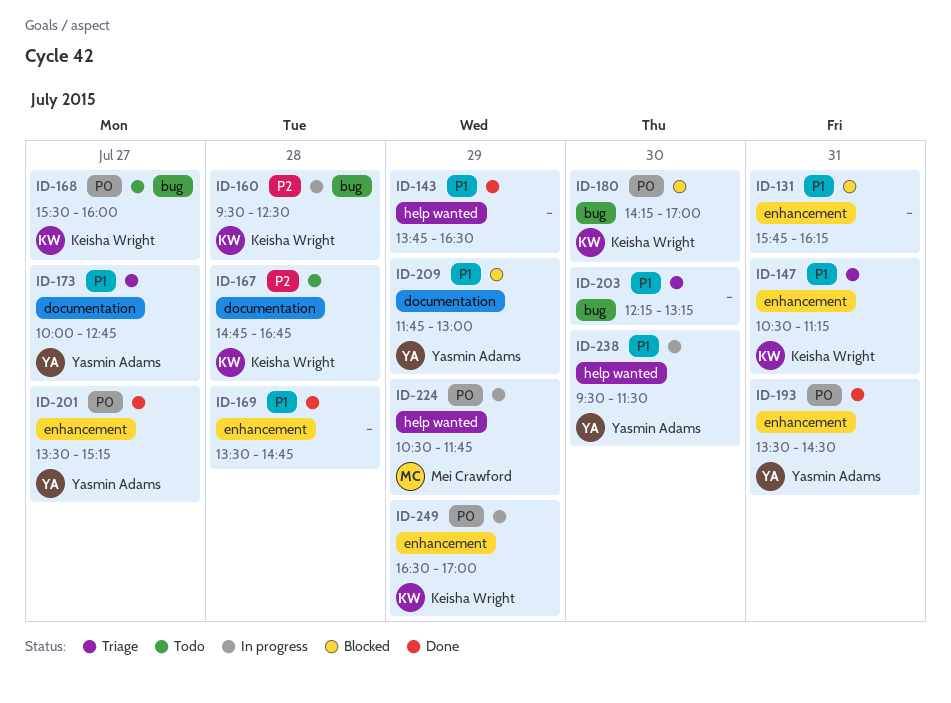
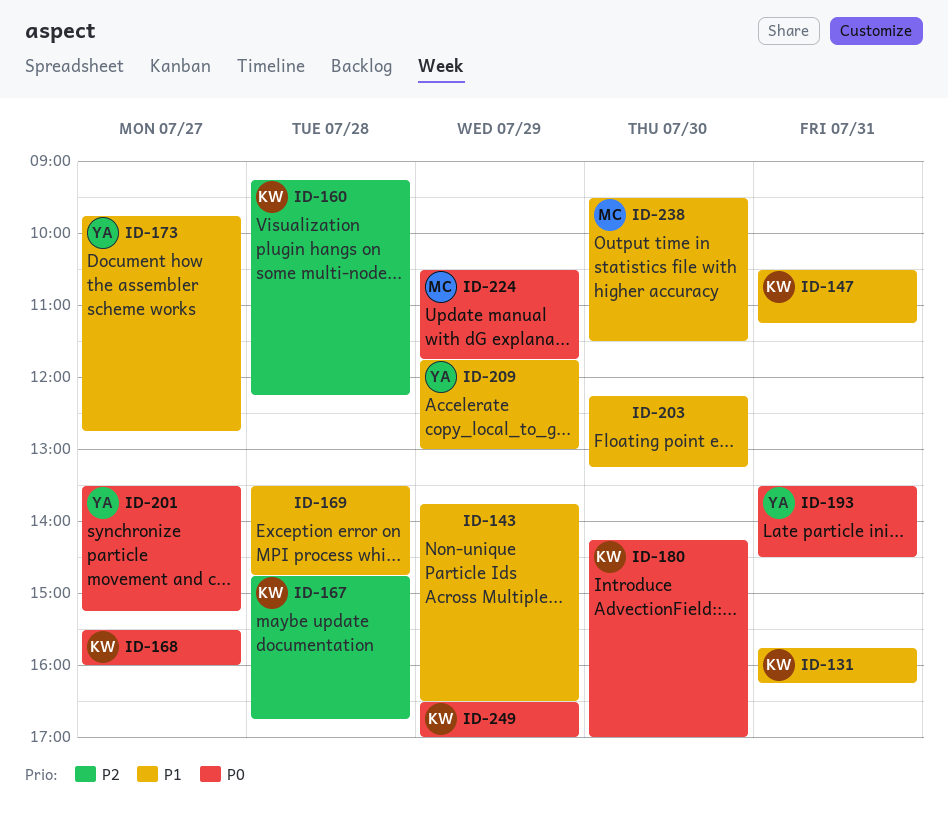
ID-131, owner: none -> Keisha Wright
ID-160, begins: 09:30 -> 09:15
ID-160, ends: 12:30 -> 12:15
ID-173, begins: 10:00 -> 09:45
ID-238, owner: Yasmin Adams -> Mei Crawford

